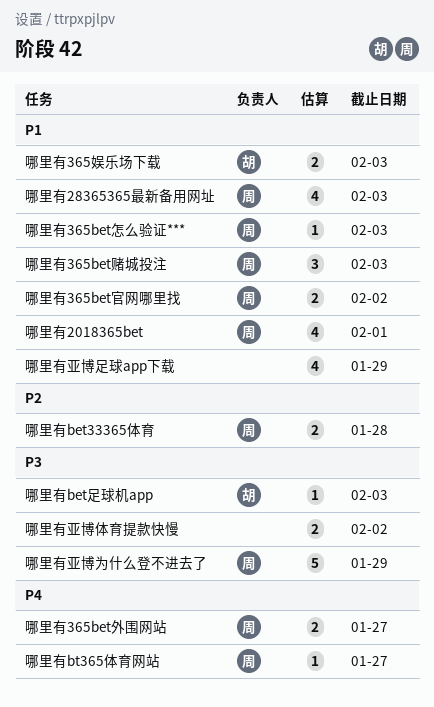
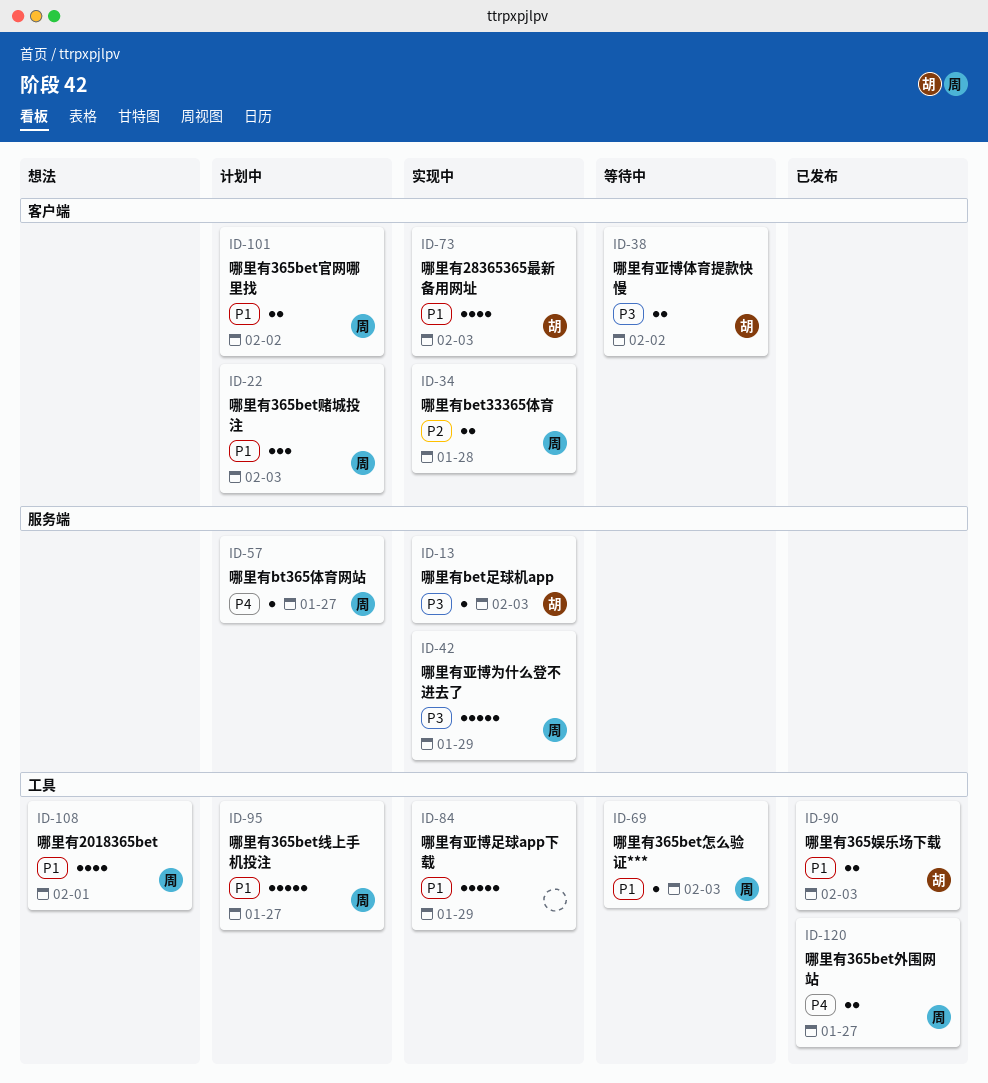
哪里有28365365最新备用网址, owner: 周 -> 胡
哪里有365bet线上手机投注: none -> present
哪里有亚博体育提款快慢, owner: none -> 胡
哪里有亚博足球app下载, estimate: 4 -> 5

